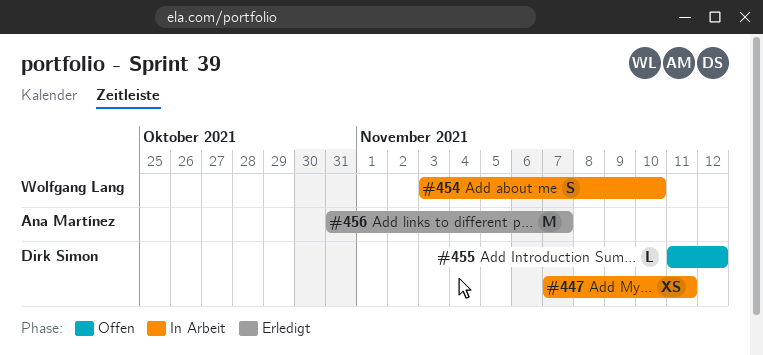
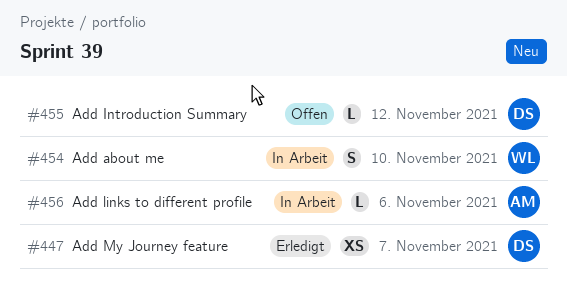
#447, status: In Arbeit -> Erledigt
#447, due: Nov 11 -> Nov 7
#456, status: Erledigt -> In Arbeit
#456, estimate: M -> L
#456, due: Nov 7 -> Nov 6

